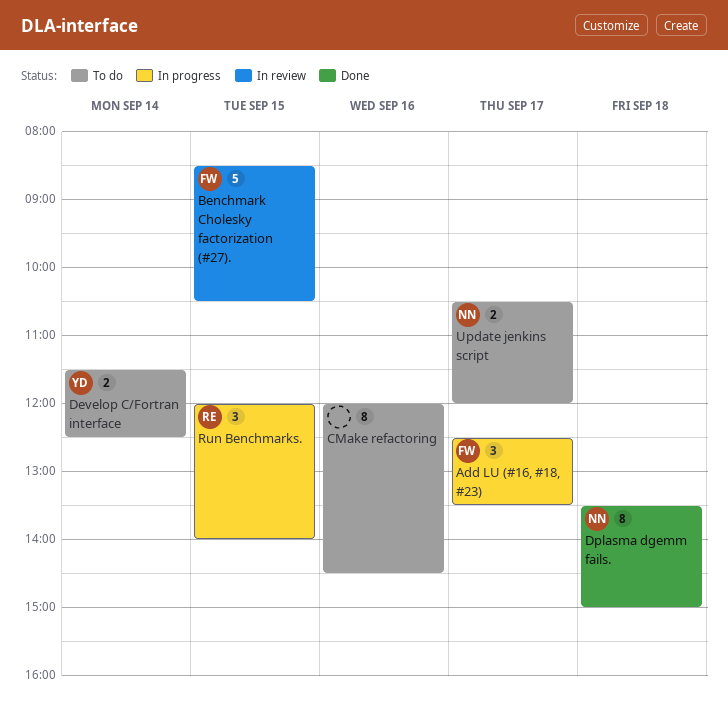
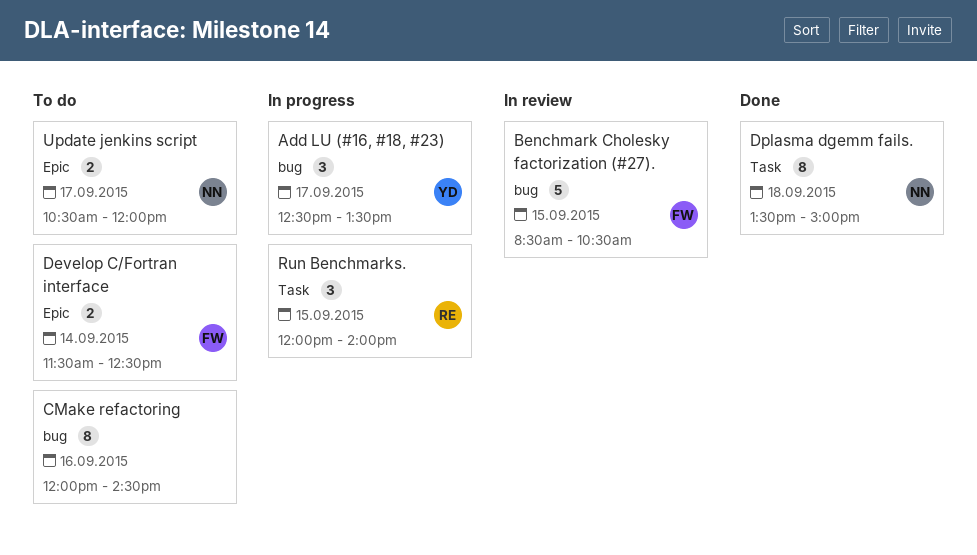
Add LU (#16, #18, #23), owner: FW -> YD
Develop C/Fortran interface, owner: YD -> FW

